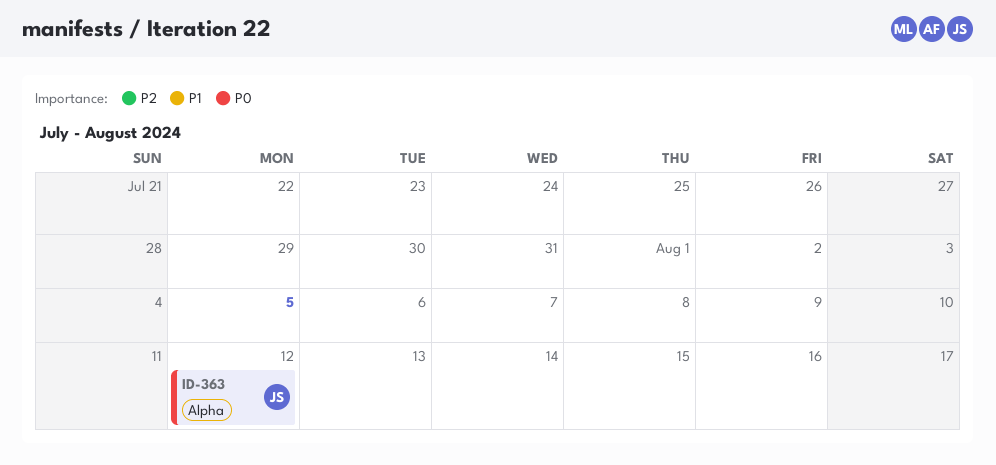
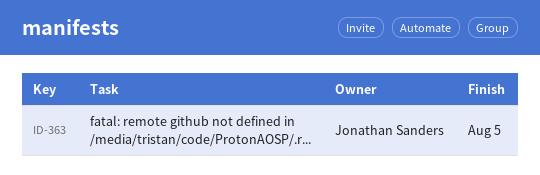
ID-363, due: Aug 12 -> Aug 5

